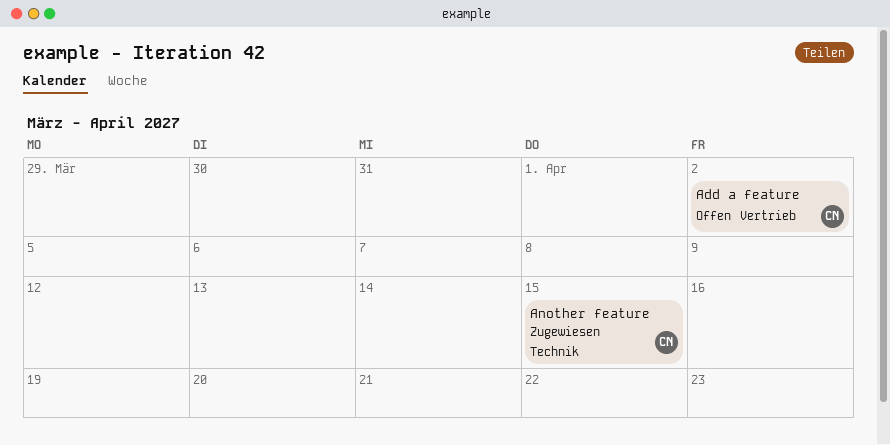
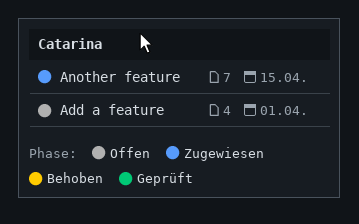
Add a feature, due: Apr 2 -> Apr 1

